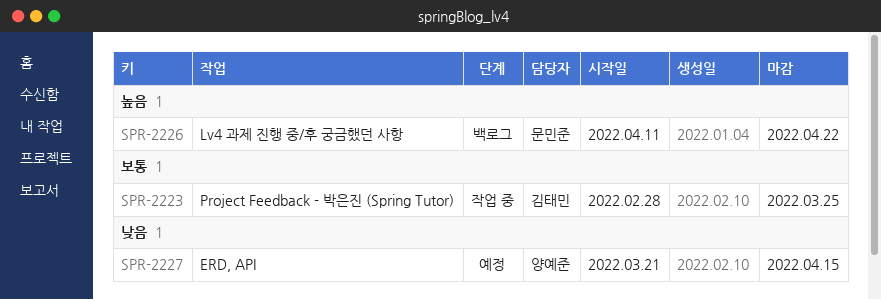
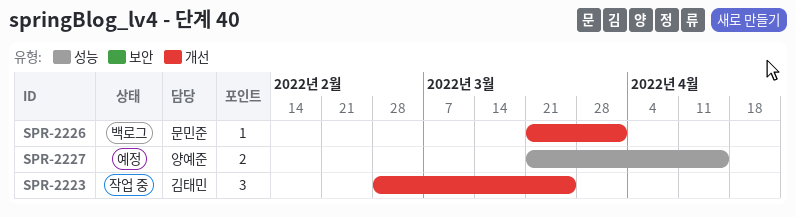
SPR-2226, start: Apr 11 -> Mar 21
SPR-2226, due: Apr 22 -> Apr 1

